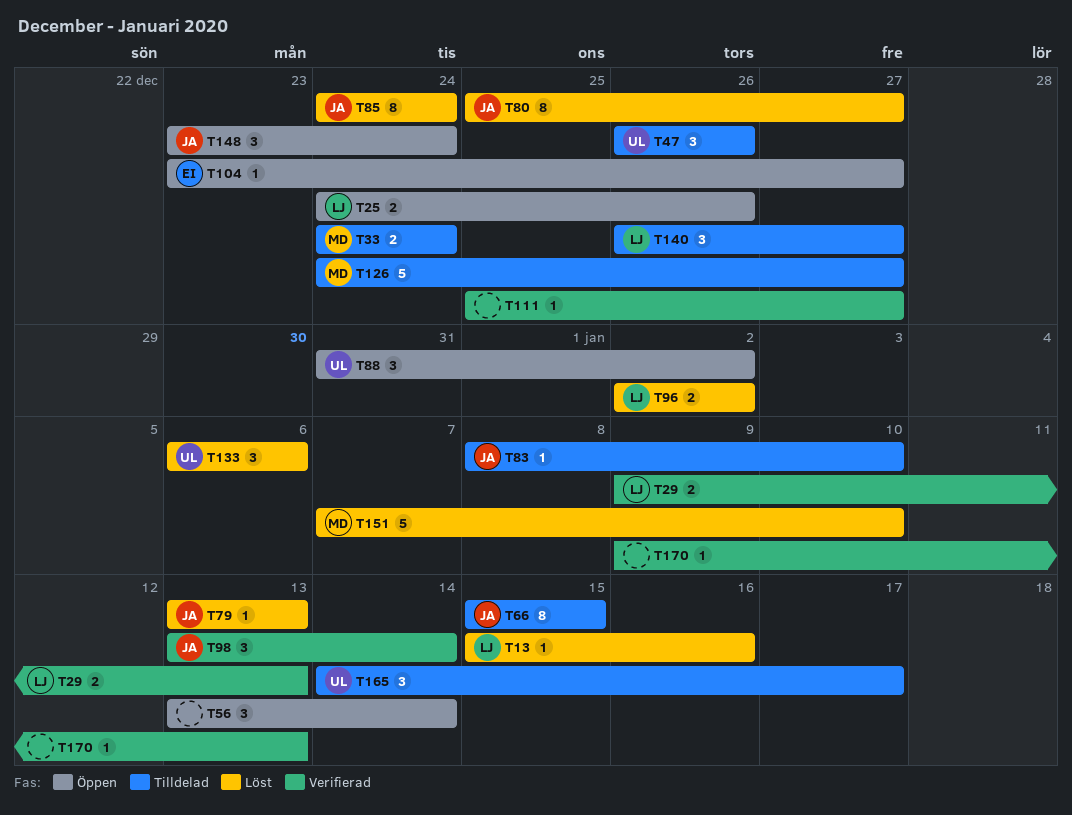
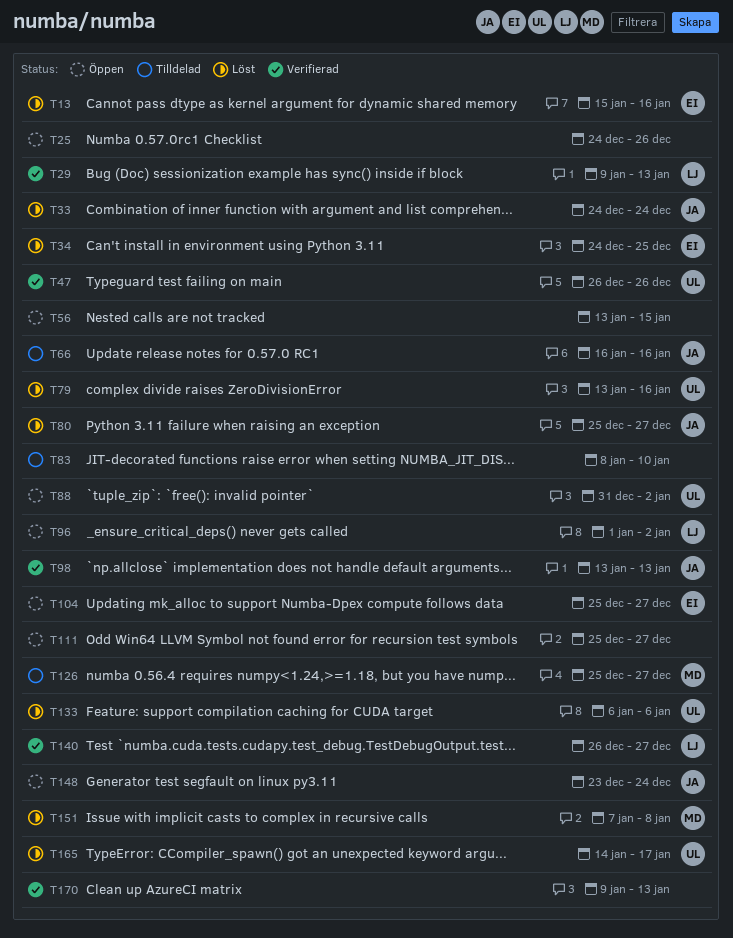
T13, owner: LJ -> EI
T25, owner: LJ -> none
T33, status: Tilldelad -> Löst
T33, owner: MD -> JA
T34: none -> present
T47, status: Tilldelad -> Verifierad
T56, due: Jan 14 -> Jan 15
T66, start: Jan 15 -> Jan 16
T66, due: Jan 15 -> Jan 16
T79, owner: JA -> UL
T79, due: Jan 13 -> Jan 16
T83, owner: JA -> none
T85: present -> none
T96, status: Löst -> Öppen
T96, start: Jan 2 -> Jan 1
T98, due: Jan 14 -> Jan 13
T104, start: Dec 23 -> Dec 25
T111, status: Verifierad -> Öppen
T126, start: Dec 24 -> Dec 25
T140, status: Tilldelad -> Verifierad
T151, due: Jan 10 -> Jan 8
T165, status: Tilldelad -> Löst

